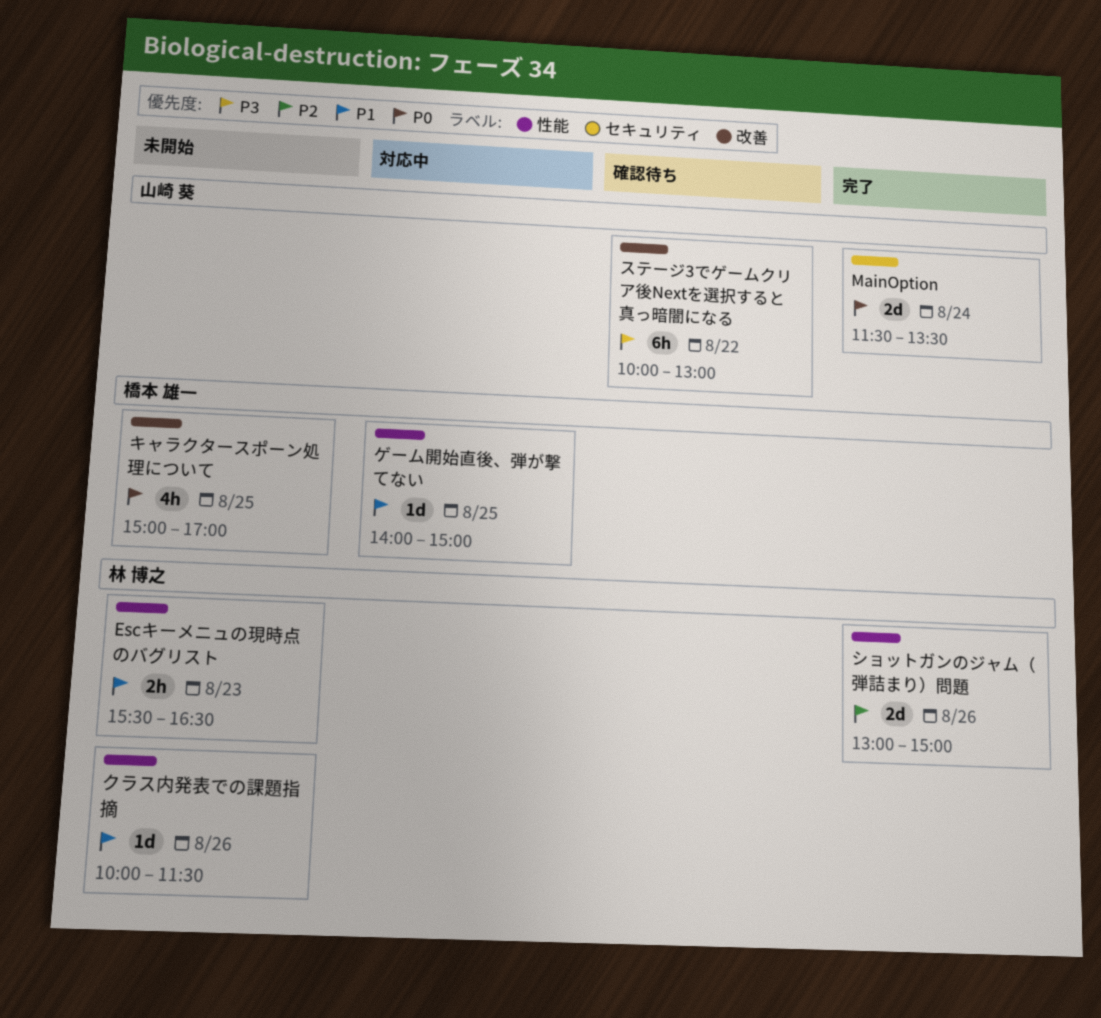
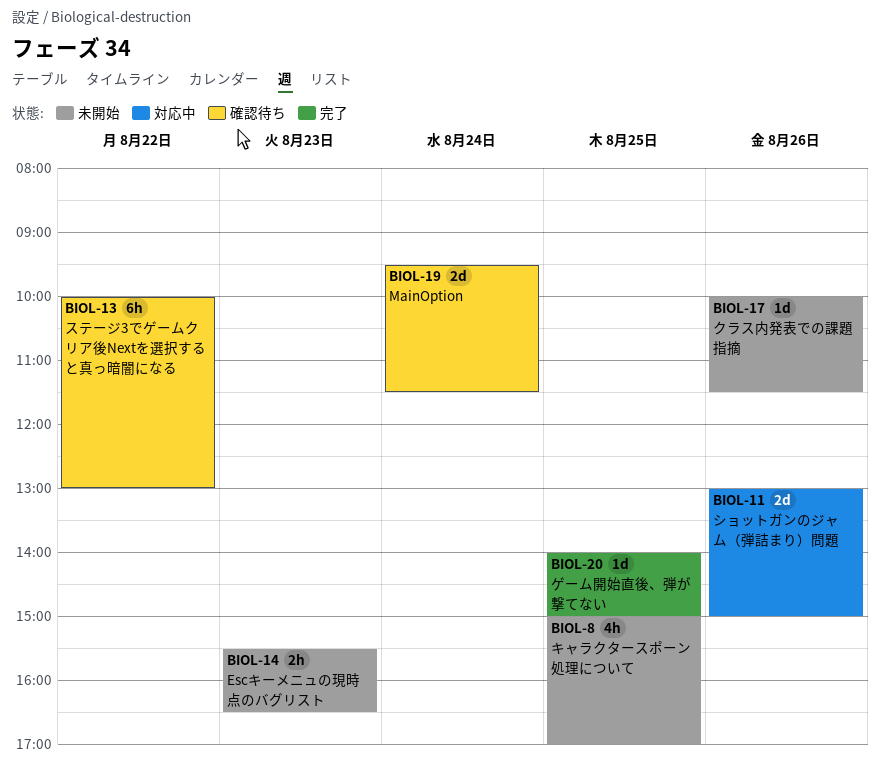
MainOption, status: 完了 -> 確認待ち
MainOption, begins: 11:30 -> 09:30
MainOption, ends: 13:30 -> 11:30
ゲーム開始直後、弾が撃てない, status: 対応中 -> 完了
ショットガンのジャム（弾詰まり）問題, status: 完了 -> 対応中

